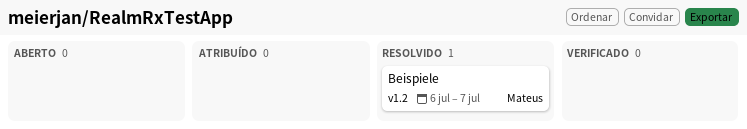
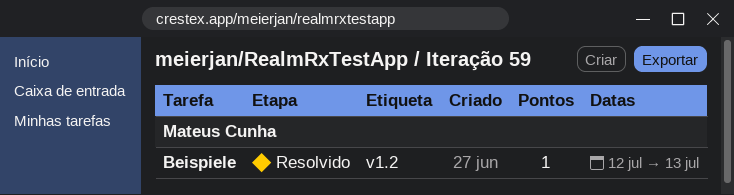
Beispiele, start: Jul 6 -> Jul 12
Beispiele, due: Jul 7 -> Jul 13

